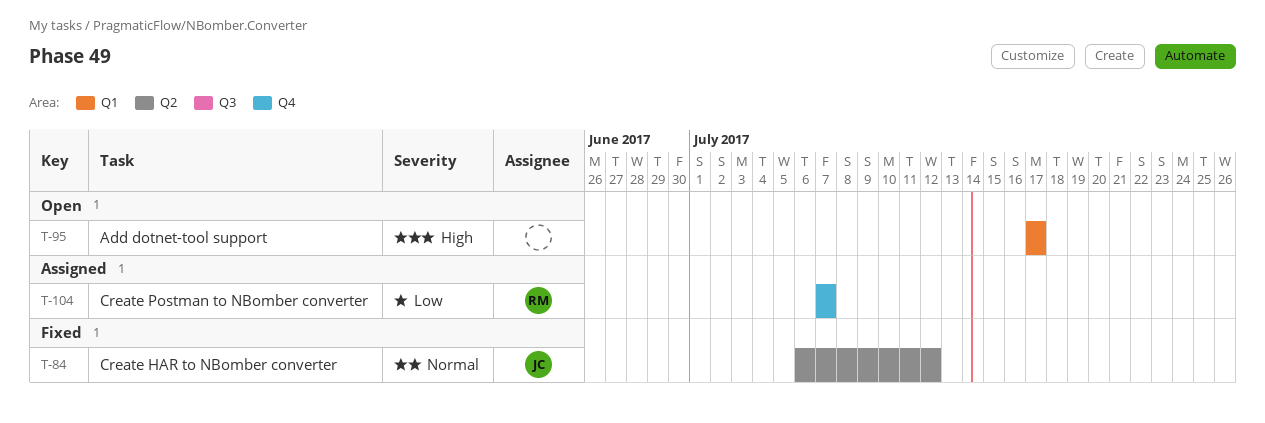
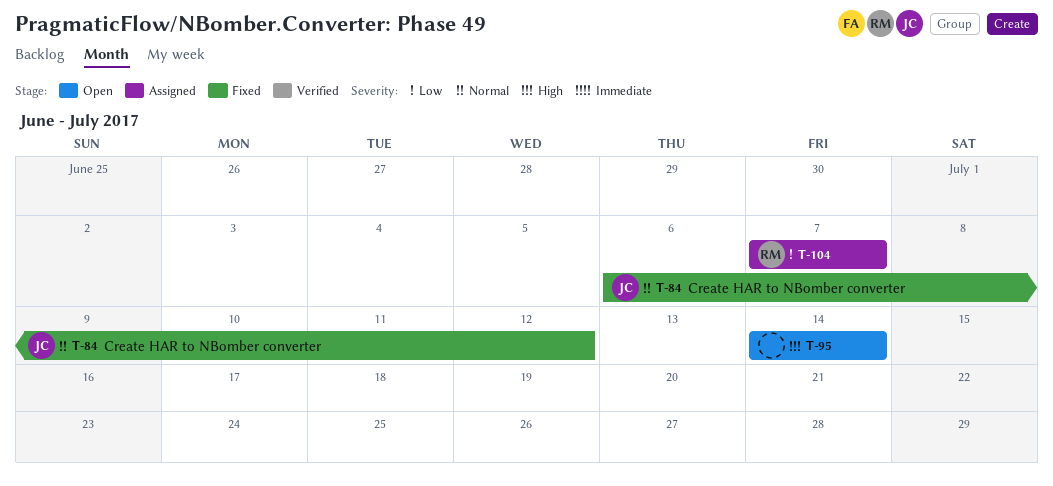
T-95, start: Jul 17 -> Jul 14
T-95, due: Jul 17 -> Jul 14

